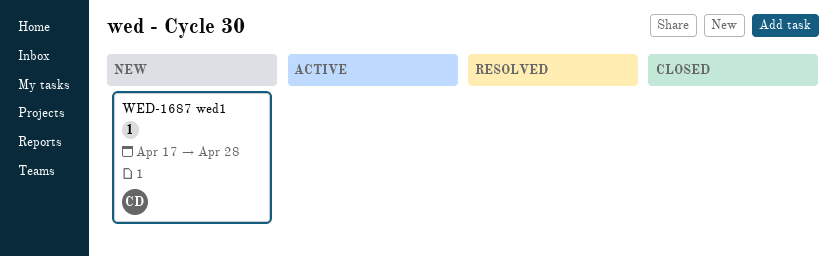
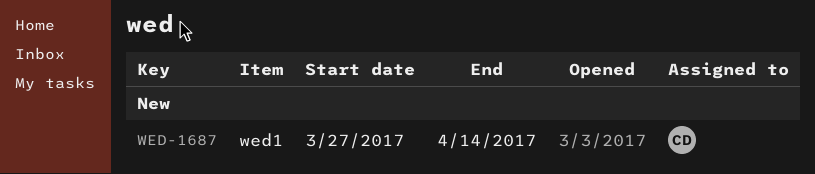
WED-1687, start: Apr 17 -> Mar 27
WED-1687, due: Apr 28 -> Apr 14

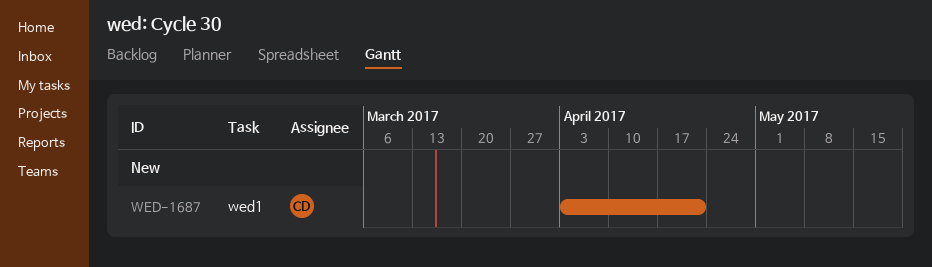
WED-1687, start: Mar 27 -> Apr 3
WED-1687, due: Apr 14 -> Apr 21

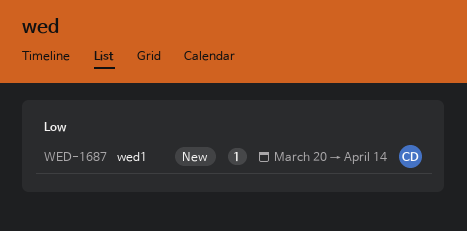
WED-1687, start: Apr 3 -> Mar 20
WED-1687, due: Apr 21 -> Apr 14

